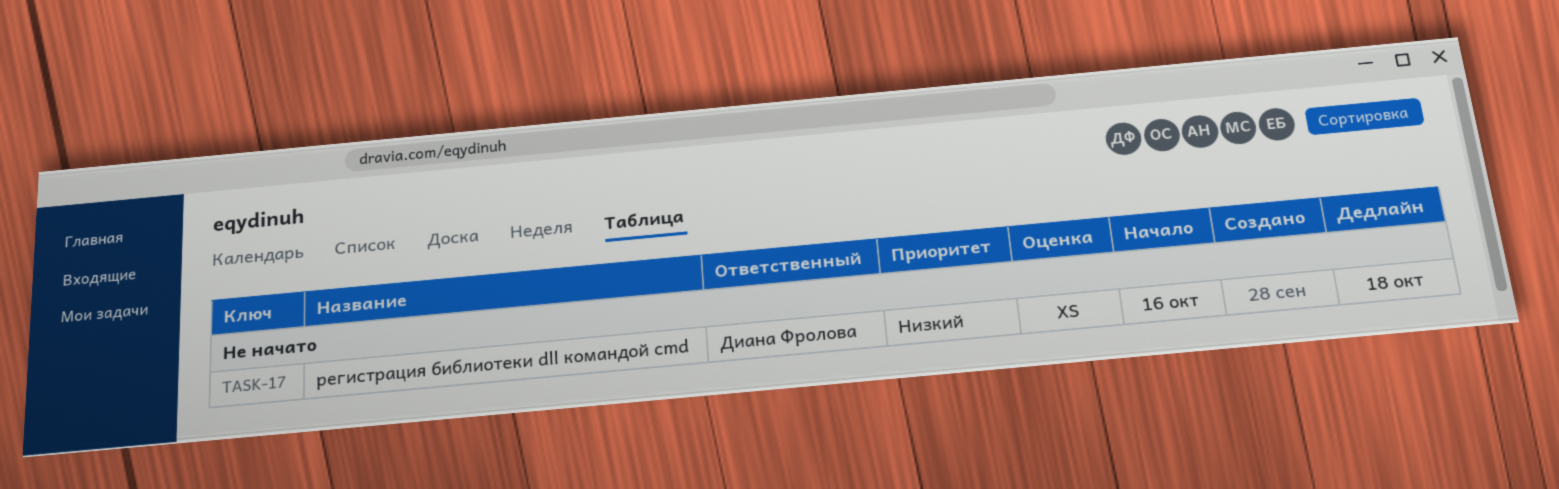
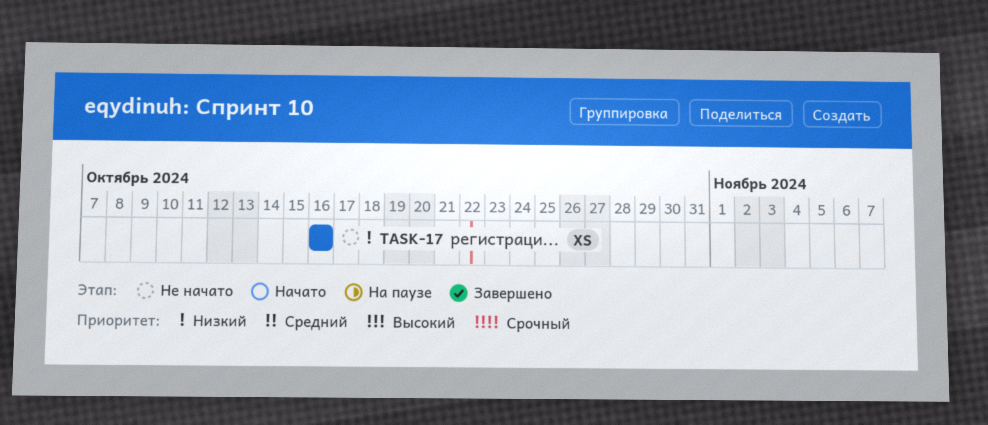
TASK-17, due: Oct 18 -> Oct 16

